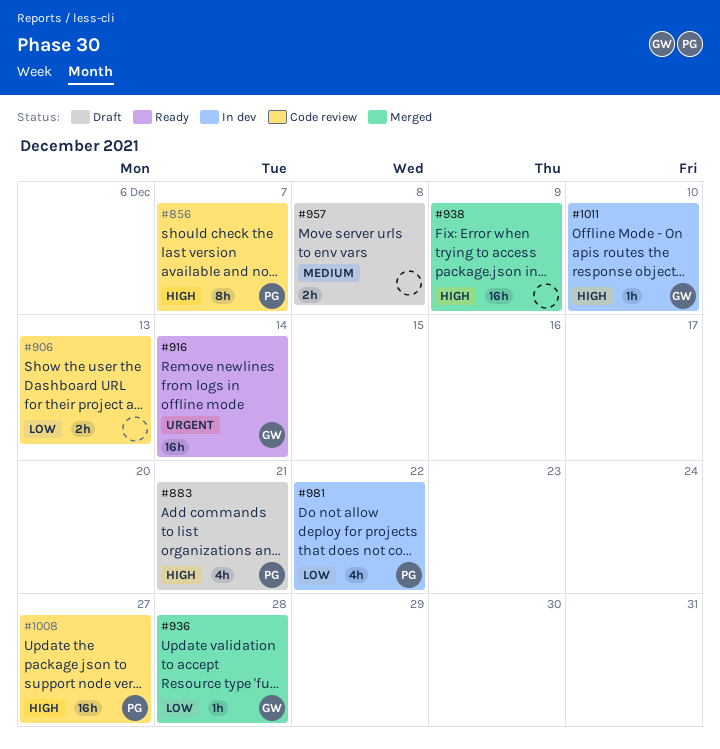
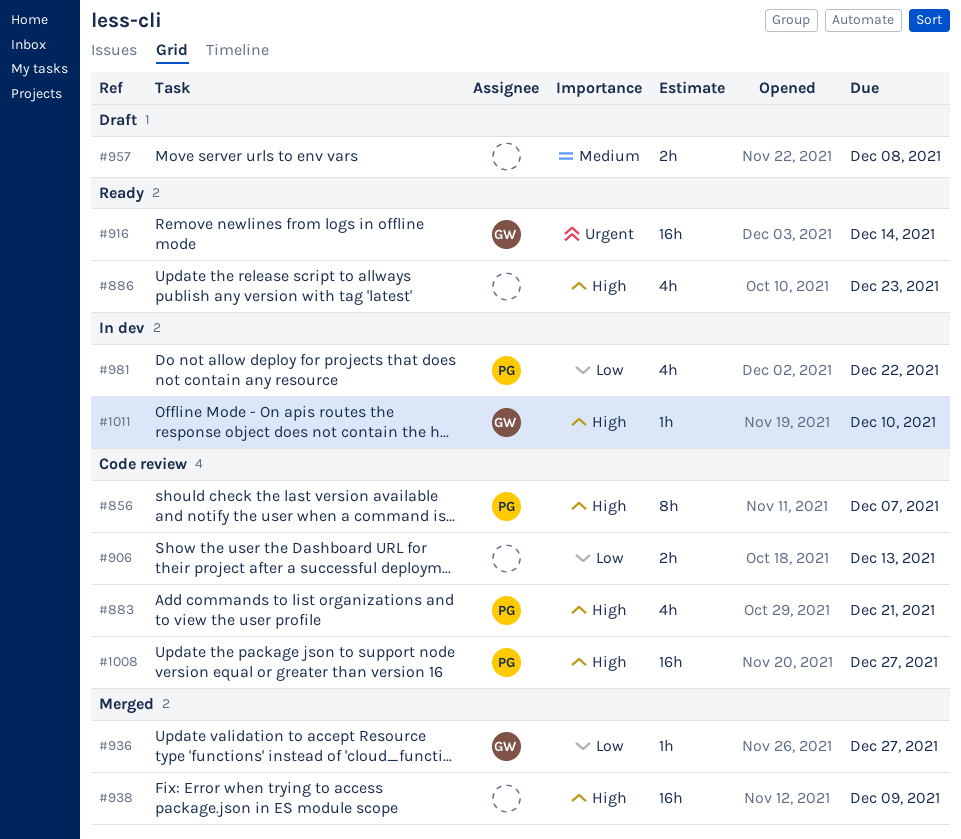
#883, status: Draft -> Code review
#886: none -> present
#936, due: Dec 28 -> Dec 27

